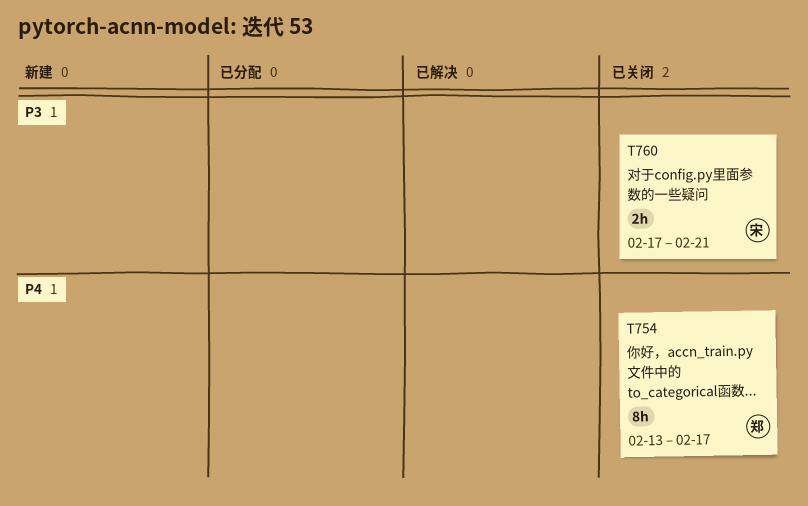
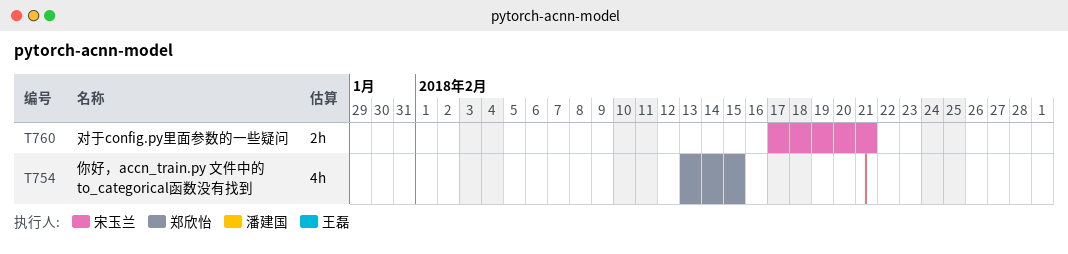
T754, estimate: 8h -> 4h
T754, due: Feb 17 -> Feb 15

